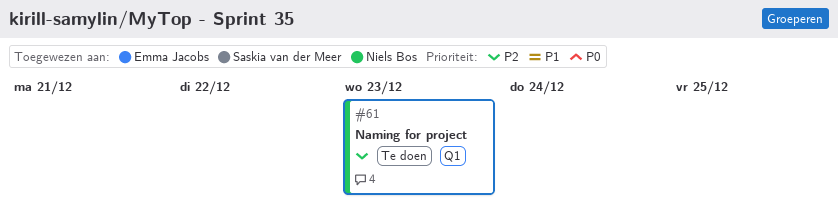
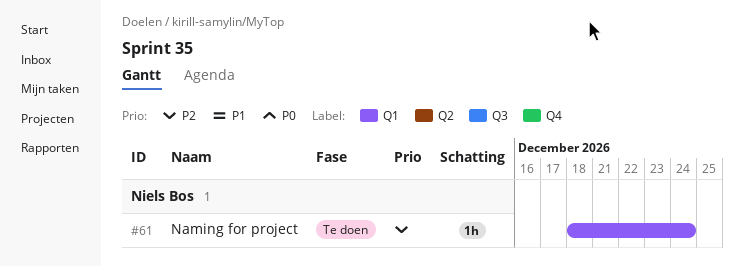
#61, due: Dec 23 -> Dec 24

